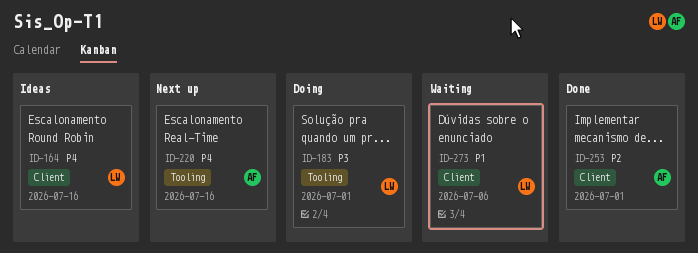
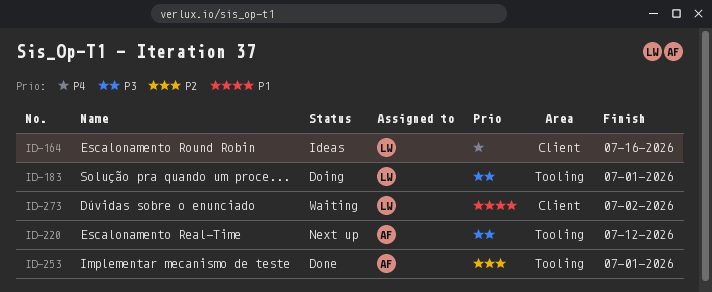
ID-220, priority: P4 -> P3
ID-220, due: Jul 16 -> Jul 12
ID-253, label: Client -> Tooling
ID-273, due: Jul 6 -> Jul 2

